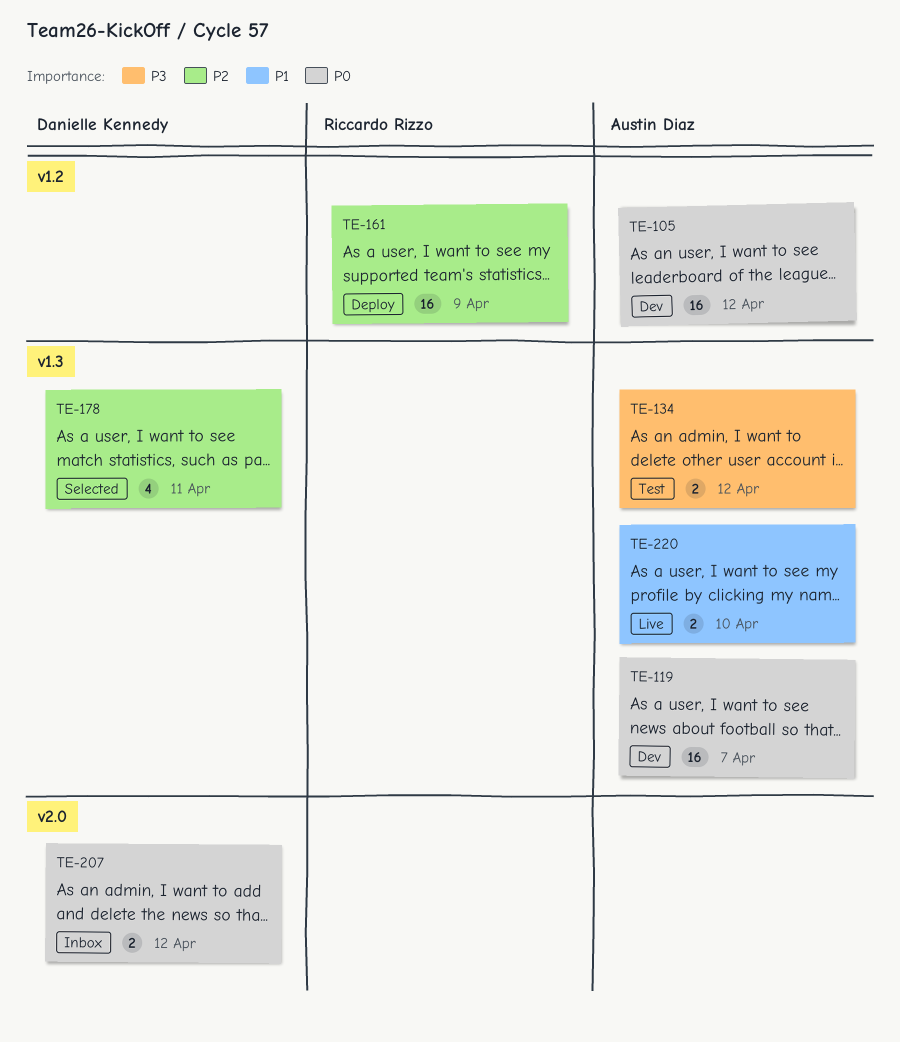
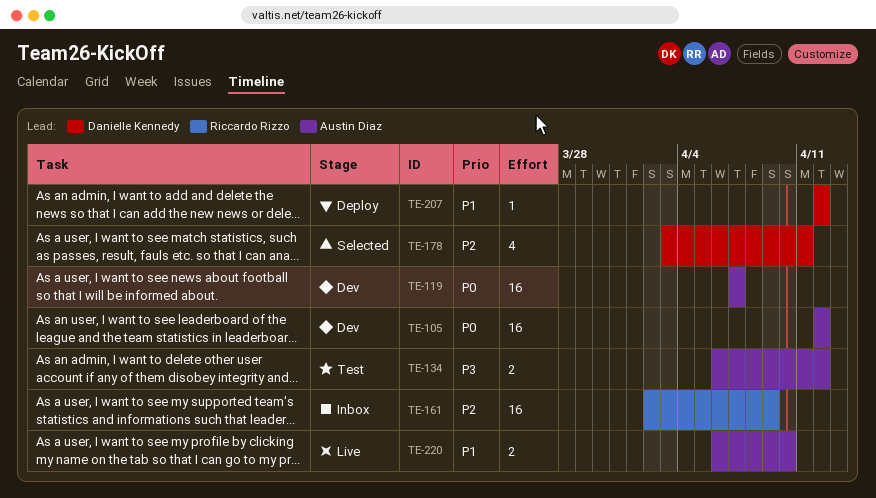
TE-161, status: Deploy -> Inbox
TE-207, status: Inbox -> Deploy
TE-207, priority: P0 -> P1
TE-207, estimate: 2 -> 1

